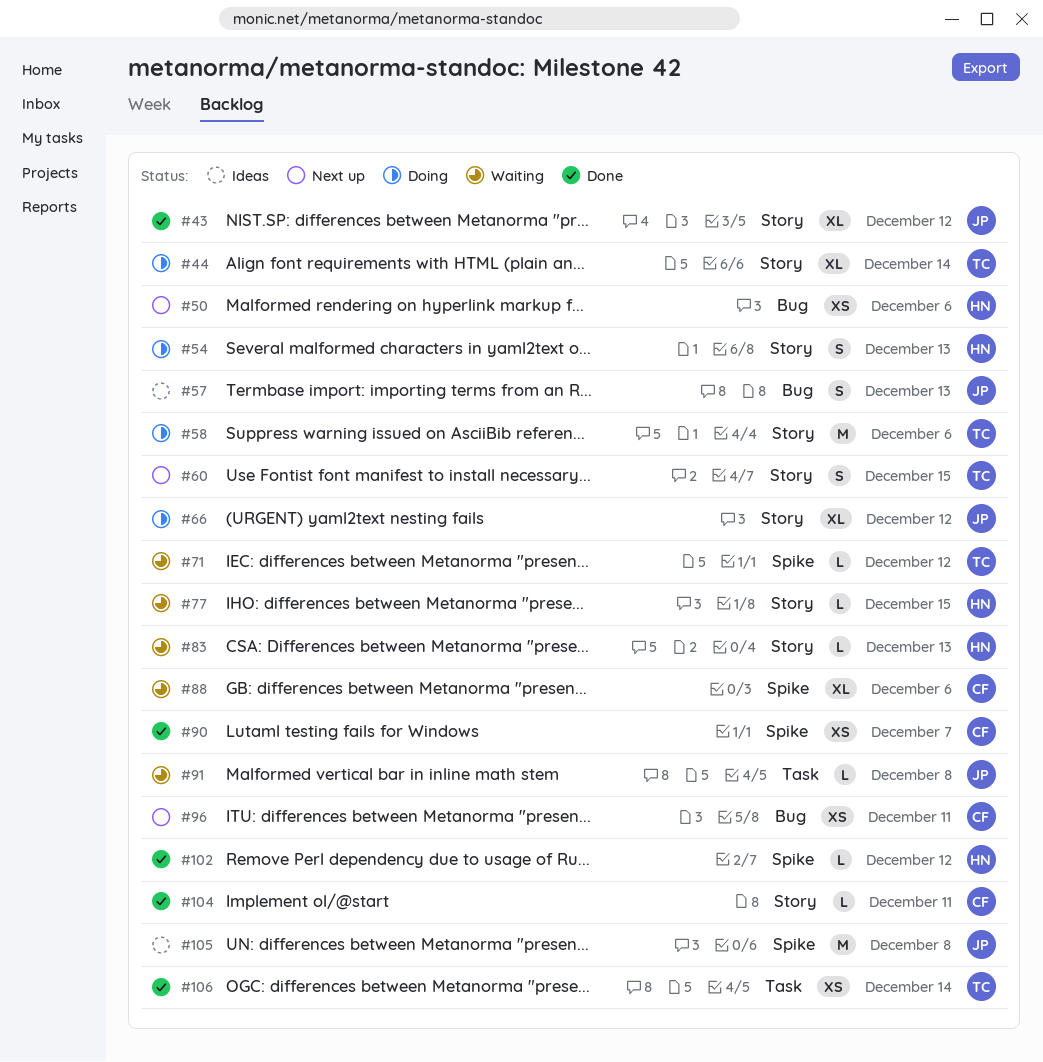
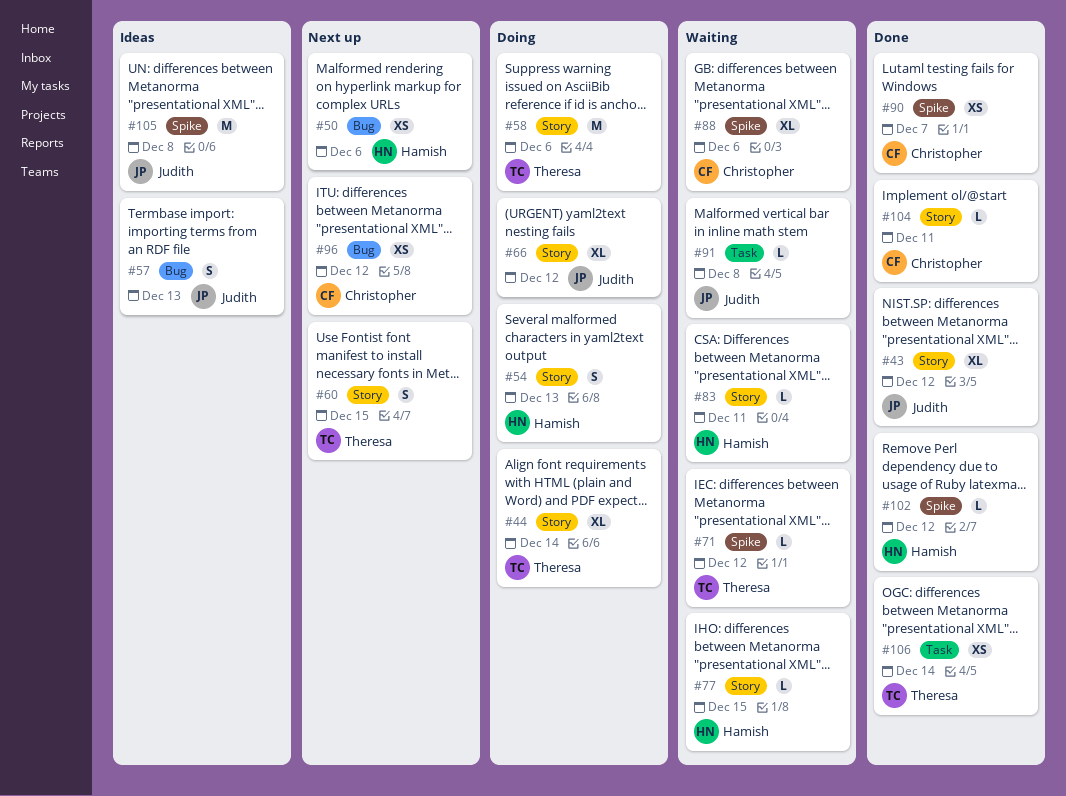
#83, due: Dec 13 -> Dec 11
#96, due: Dec 11 -> Dec 12

